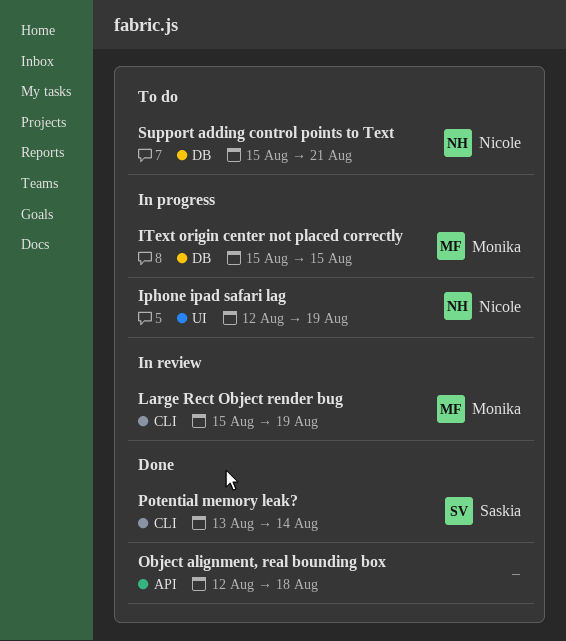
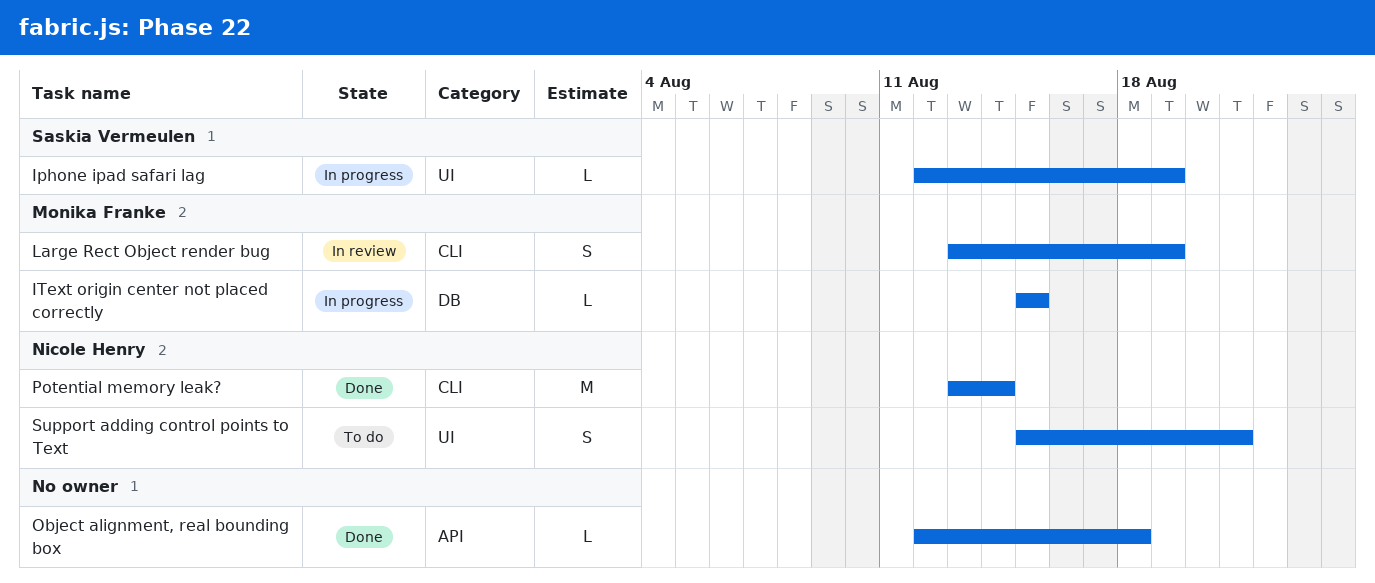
Iphone ipad safari lag, owner: Nicole Henry -> Saskia Vermeulen
Large Rect Object render bug, start: Aug 15 -> Aug 13
Potential memory leak?, owner: Saskia Vermeulen -> Nicole Henry
Support adding control points to Text, label: DB -> UI

